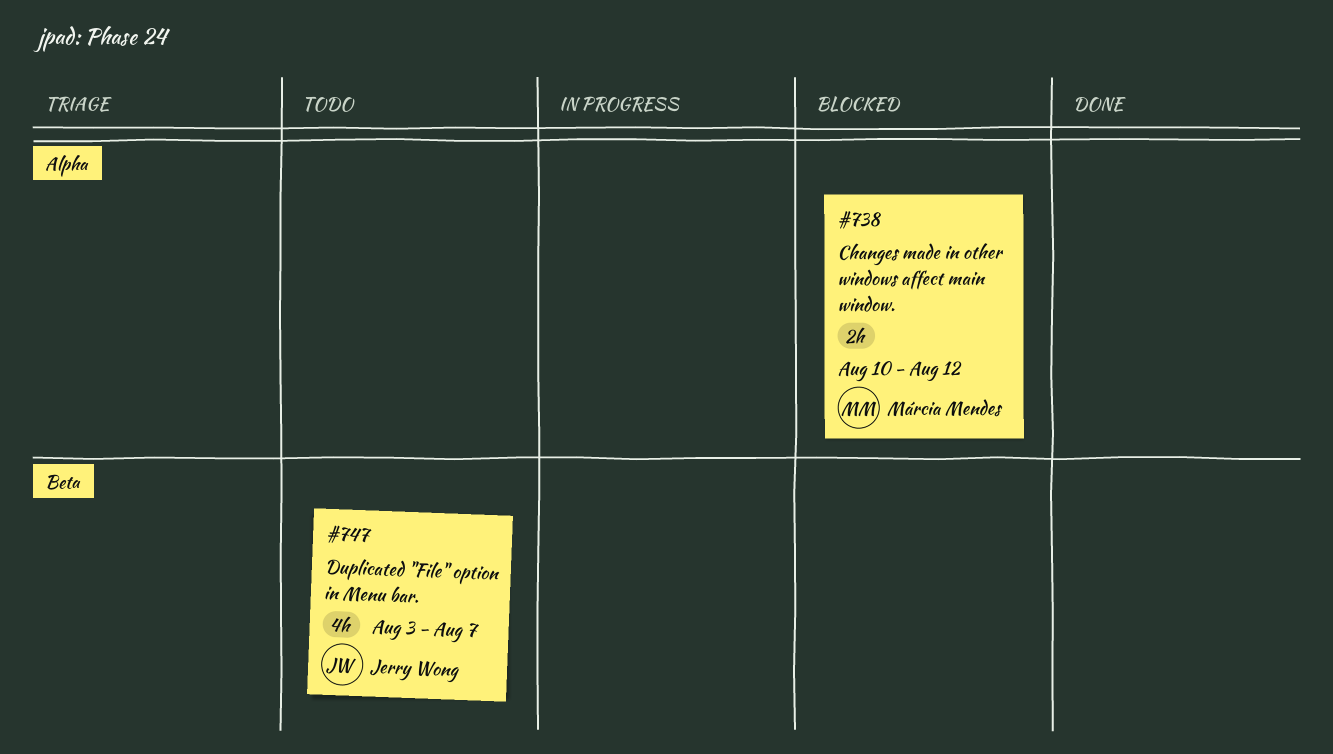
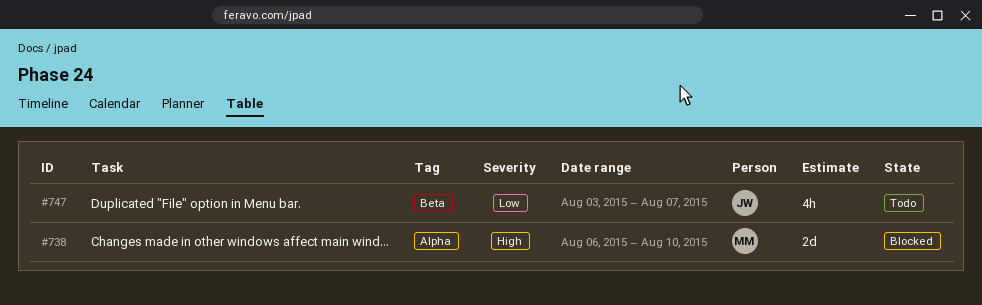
#738, estimate: 2h -> 2d
#738, start: Aug 10 -> Aug 6
#738, due: Aug 12 -> Aug 10

